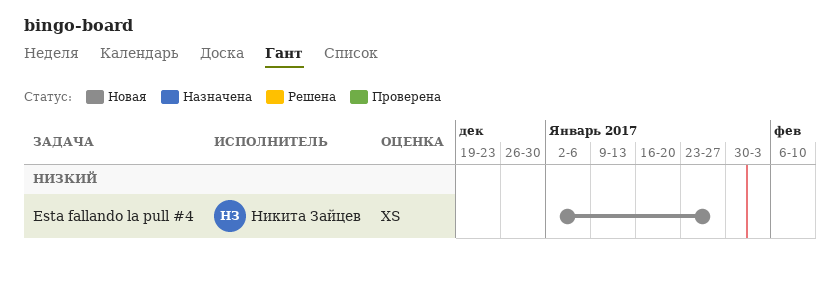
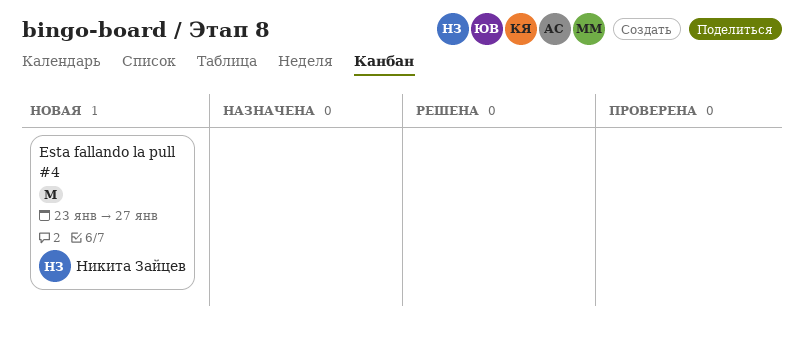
Esta fallando la pull #4, estimate: XS -> M
Esta fallando la pull #4, start: Jan 2 -> Jan 23

